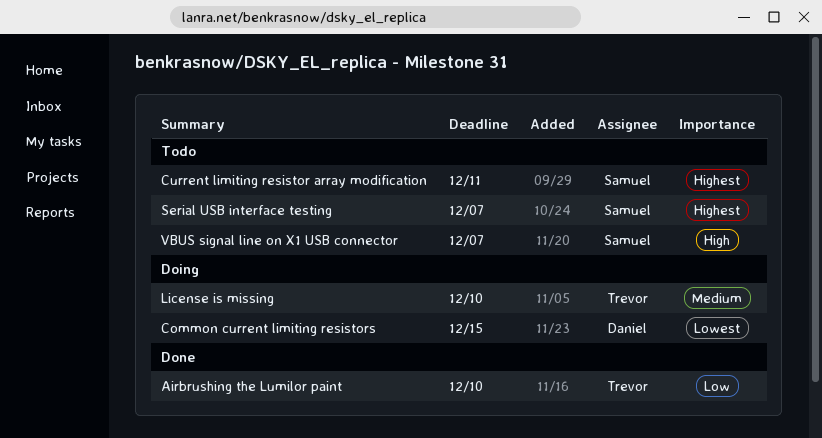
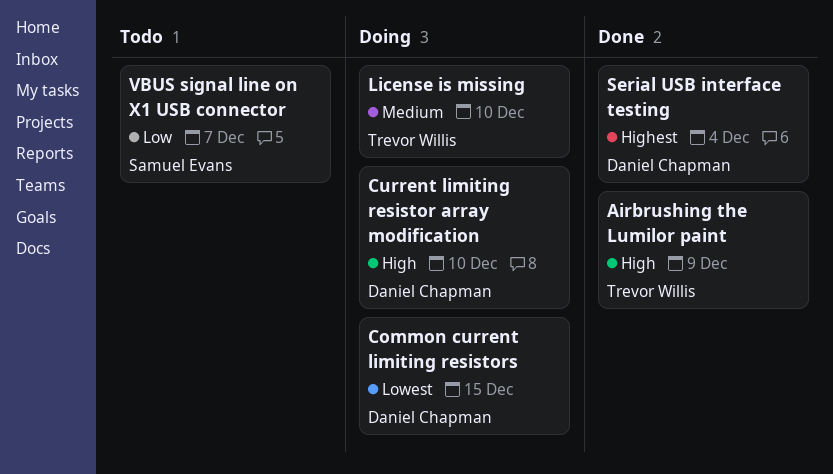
Airbrushing the Lumilor paint, priority: Low -> High
Airbrushing the Lumilor paint, due: Dec 10 -> Dec 9
Current limiting resistor array modification, status: Todo -> Doing
Current limiting resistor array modification, owner: Samuel Evans -> Daniel Chapman
Current limiting resistor array modification, priority: Highest -> High
Current limiting resistor array modification, due: Dec 11 -> Dec 10
Serial USB interface testing, status: Todo -> Done
Serial USB interface testing, owner: Samuel Evans -> Daniel Chapman
Serial USB interface testing, due: Dec 7 -> Dec 4
VBUS signal line on X1 USB connector, priority: High -> Low

